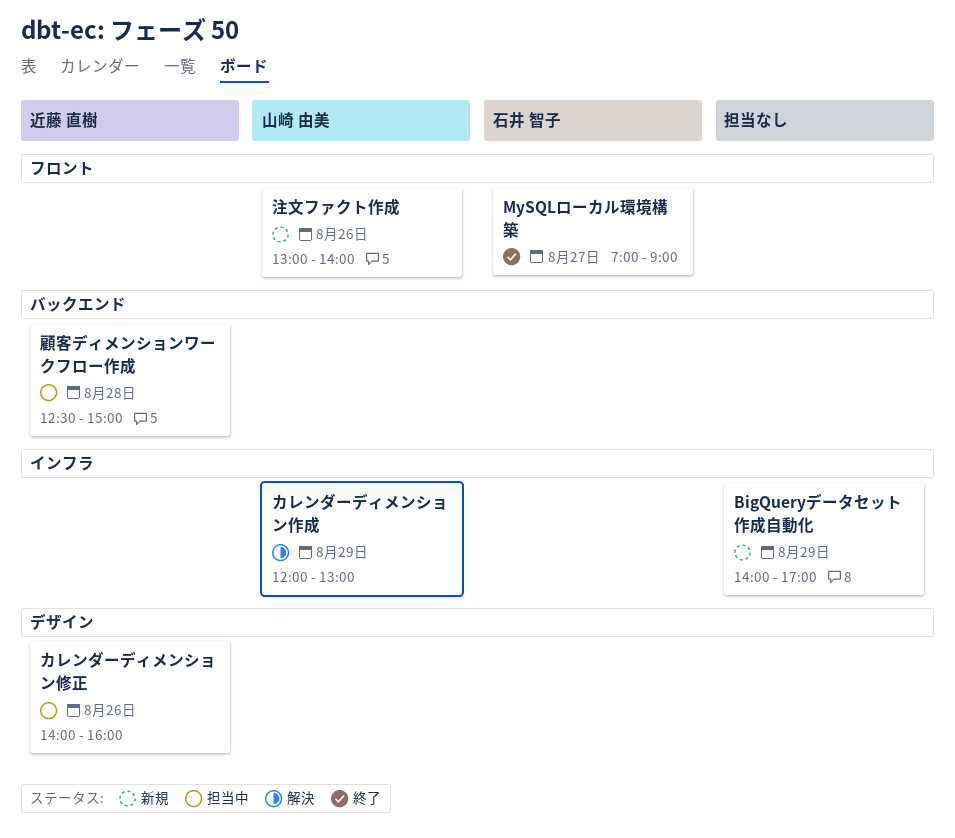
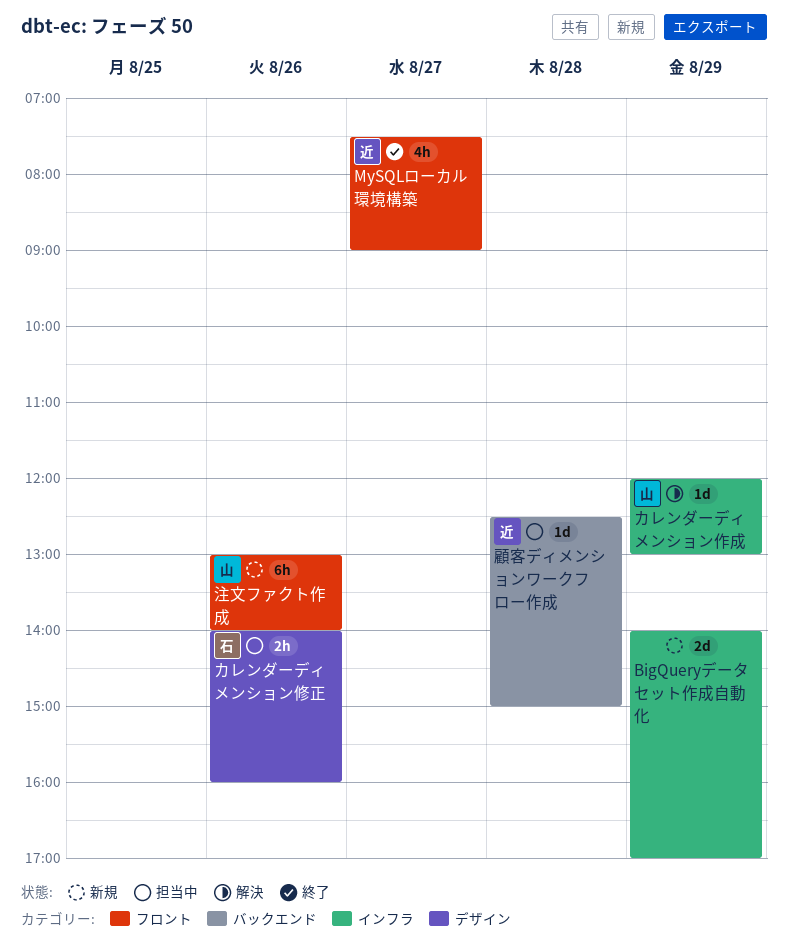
MySQLローカル環境構築, owner: 石井 智子 -> 近藤 直樹
MySQLローカル環境構築, begins: 07:00 -> 07:30
カレンダーディメンション修正, owner: 近藤 直樹 -> 石井 智子

